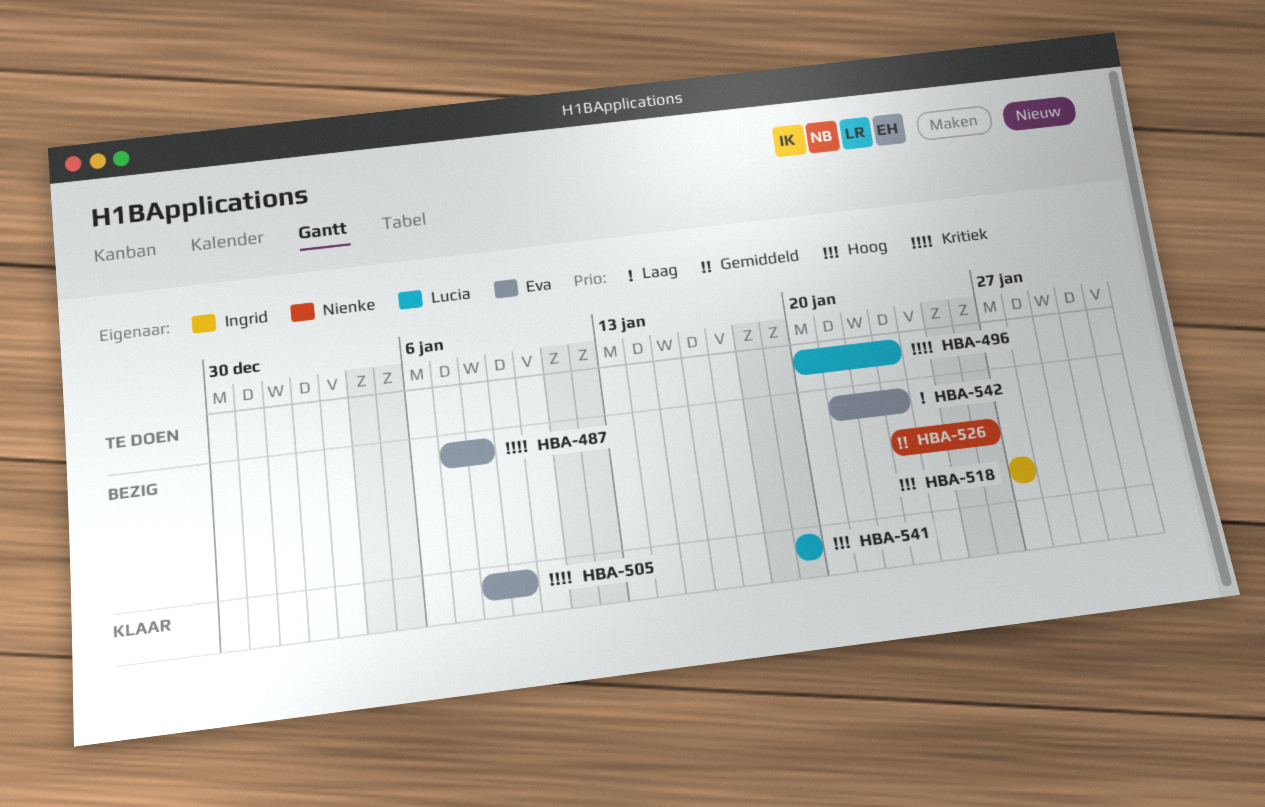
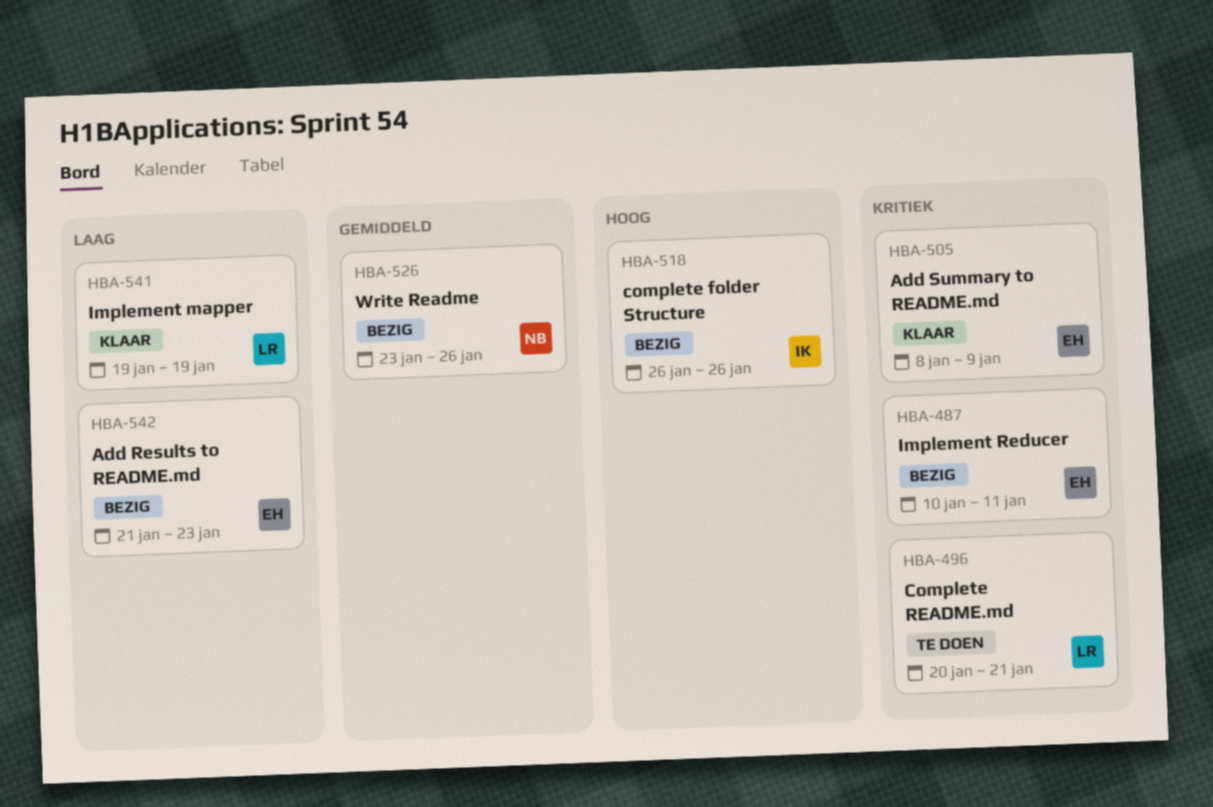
HBA-487, start: Jan 7 -> Jan 10
HBA-487, due: Jan 8 -> Jan 11
HBA-496, due: Jan 23 -> Jan 21
HBA-518, start: Jan 27 -> Jan 26
HBA-518, due: Jan 27 -> Jan 26
HBA-541, priority: Hoog -> Laag

